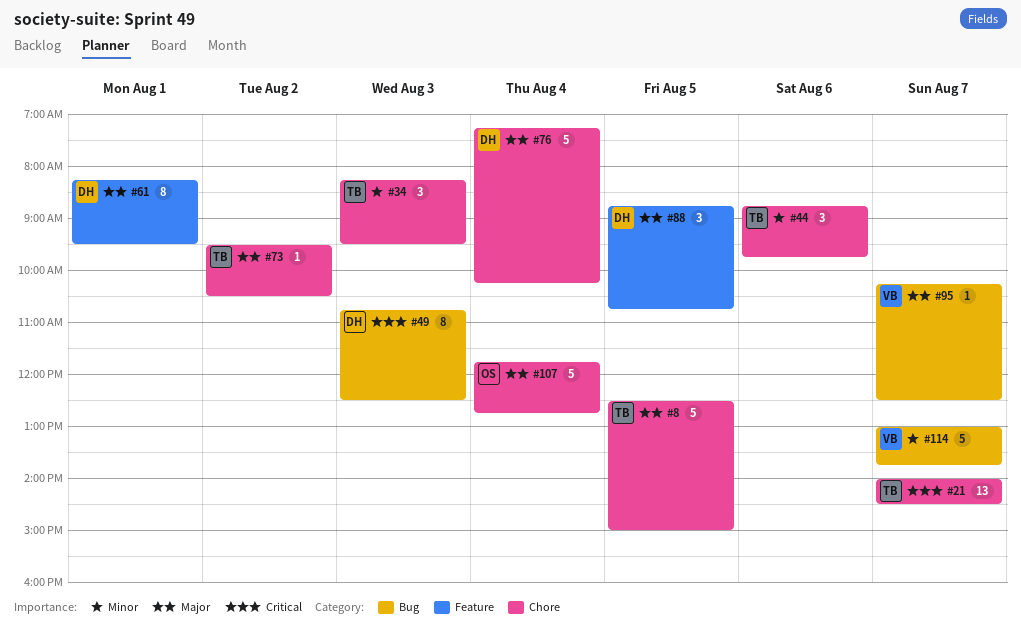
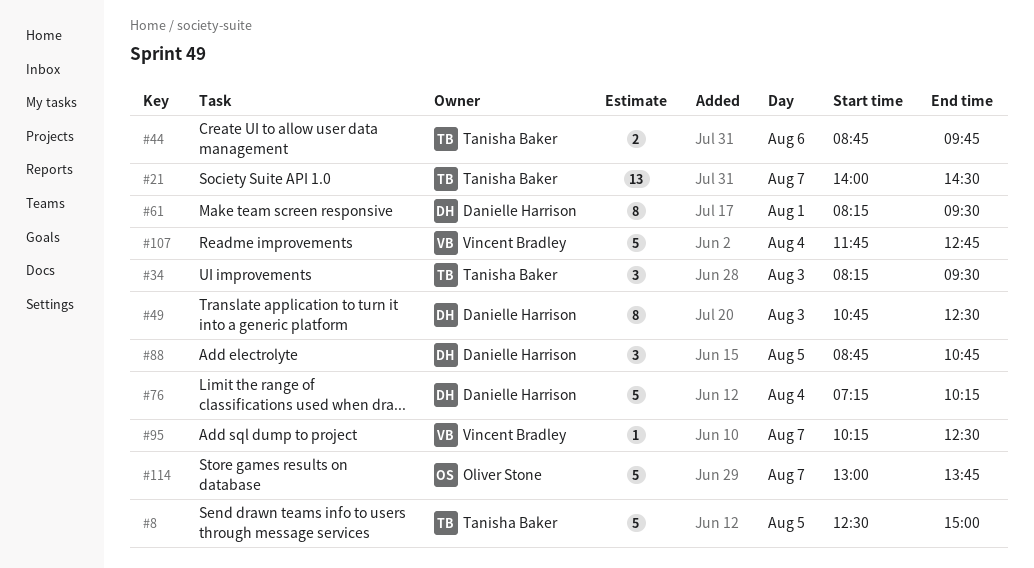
#44, estimate: 3 -> 2
#73: present -> none
#107, owner: Oliver Stone -> Vincent Bradley
#114, owner: Vincent Bradley -> Oliver Stone

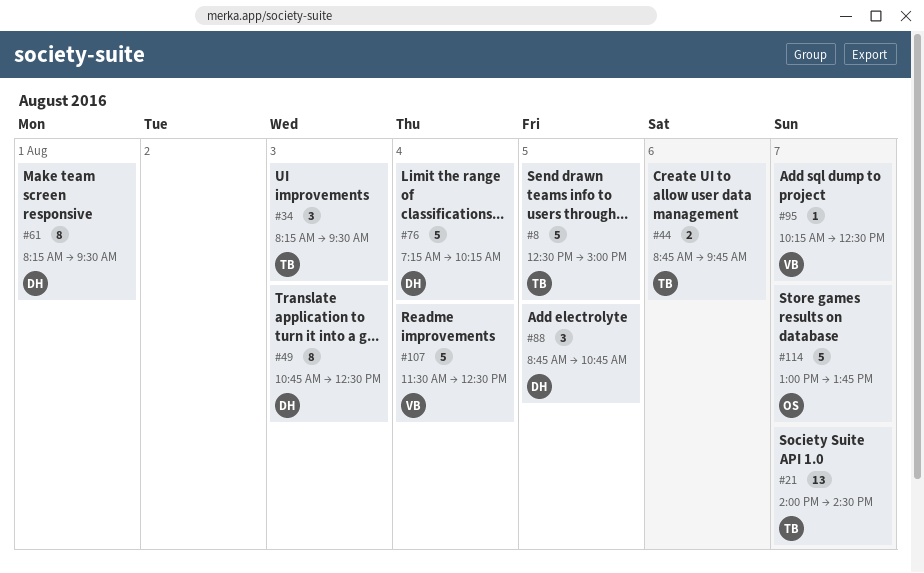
#107, begins: 11:45 -> 11:30
#107, ends: 12:45 -> 12:30

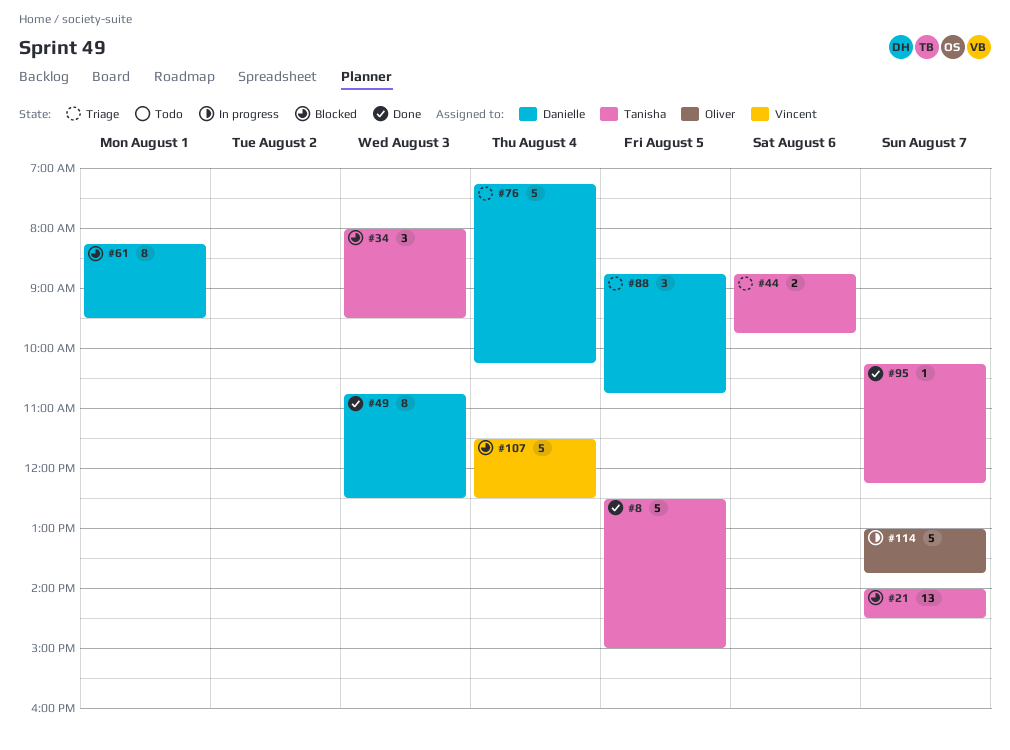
#34, begins: 08:15 -> 08:00
#95, owner: Vincent -> Tanisha
#95, ends: 12:30 -> 12:15

